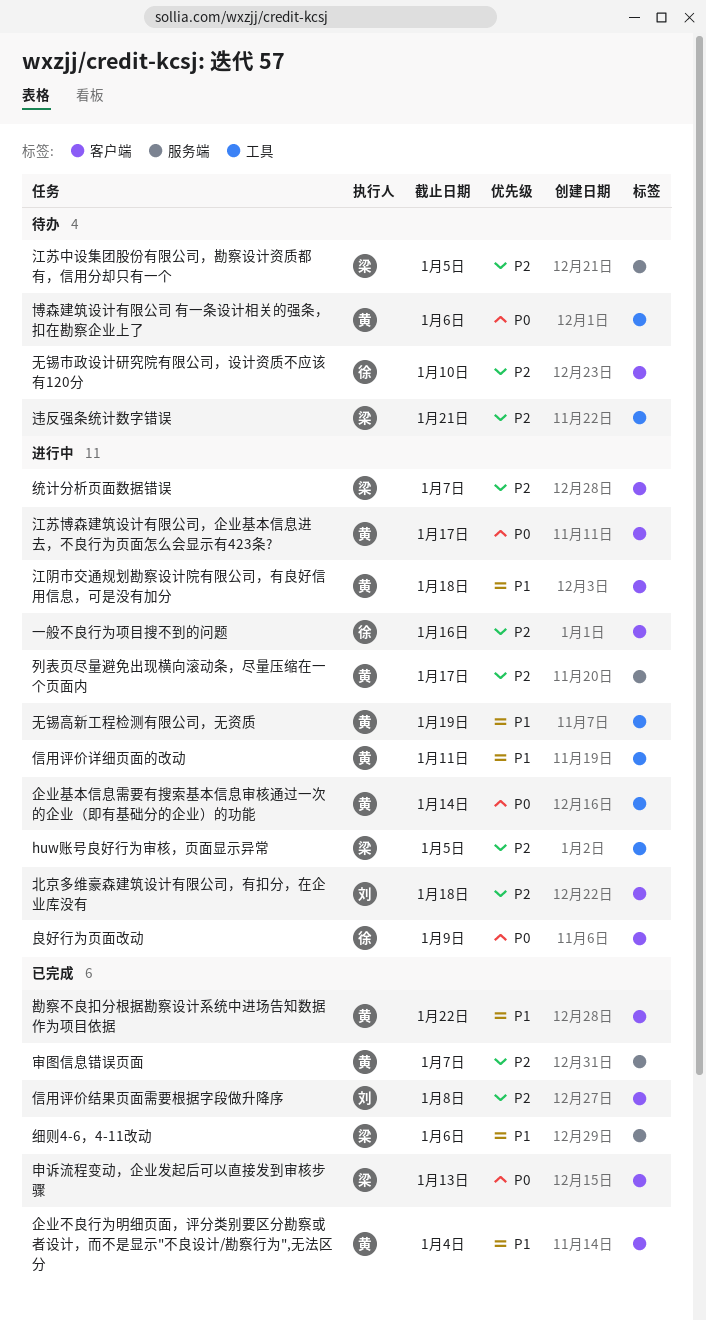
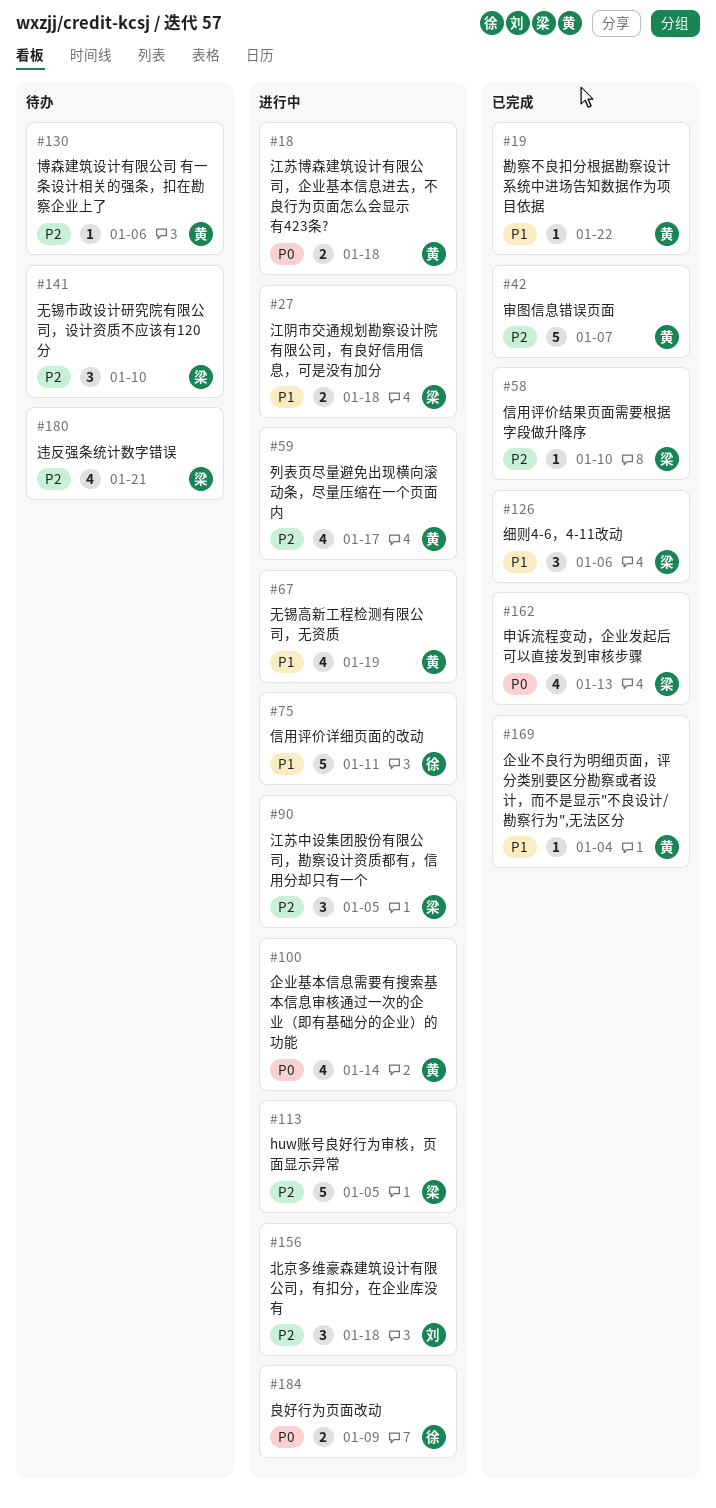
一般不良行为项目搜不到的问题: present -> none
信用评价结果页面需要根据字段做升降序, owner: 刘 -> 梁
信用评价结果页面需要根据字段做升降序, due: Jan 8 -> Jan 10
信用评价详细页面的改动, owner: 黄 -> 徐
博森建筑设计有限公司 有一条设计相关的强条，扣在勘察企业上了, priority: P0 -> P2
无锡市政设计研究院有限公司，设计资质不应该有120分, owner: 徐 -> 梁
江苏中设集团股份有限公司，勘察设计资质都有，信用分却只有一个, status: 待办 -> 进行中
江苏博森建筑设计有限公司，企业基本信息进去，不良行为页面怎么会显示有423条?, due: Jan 17 -> Jan 18
江阴市交通规划勘察设计院有限公司，有良好信用信息，可是没有加分, owner: 黄 -> 梁
统计分析页面数据错误: present -> none

